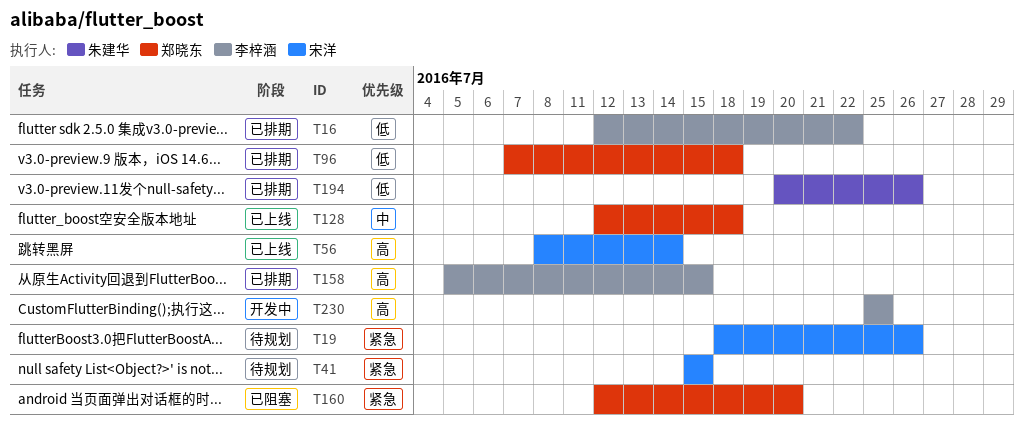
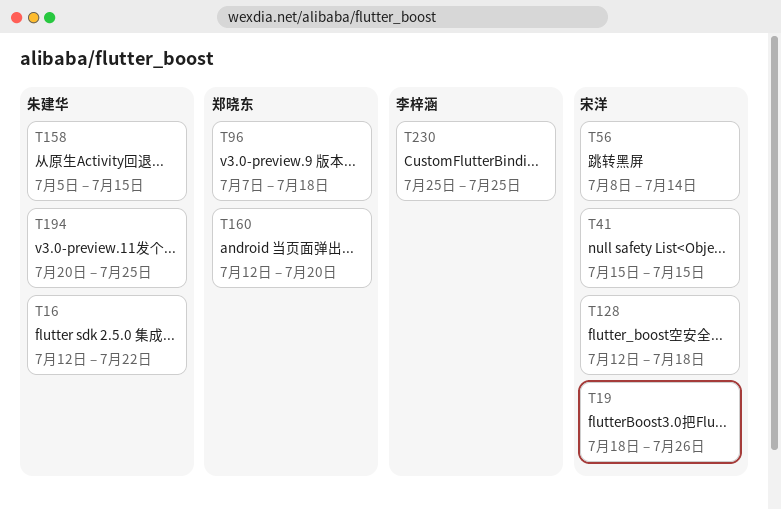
T16, owner: 李梓涵 -> 朱建华
T128, owner: 郑晓东 -> 宋洋
T158, owner: 李梓涵 -> 朱建华
T194, due: Jul 26 -> Jul 25

